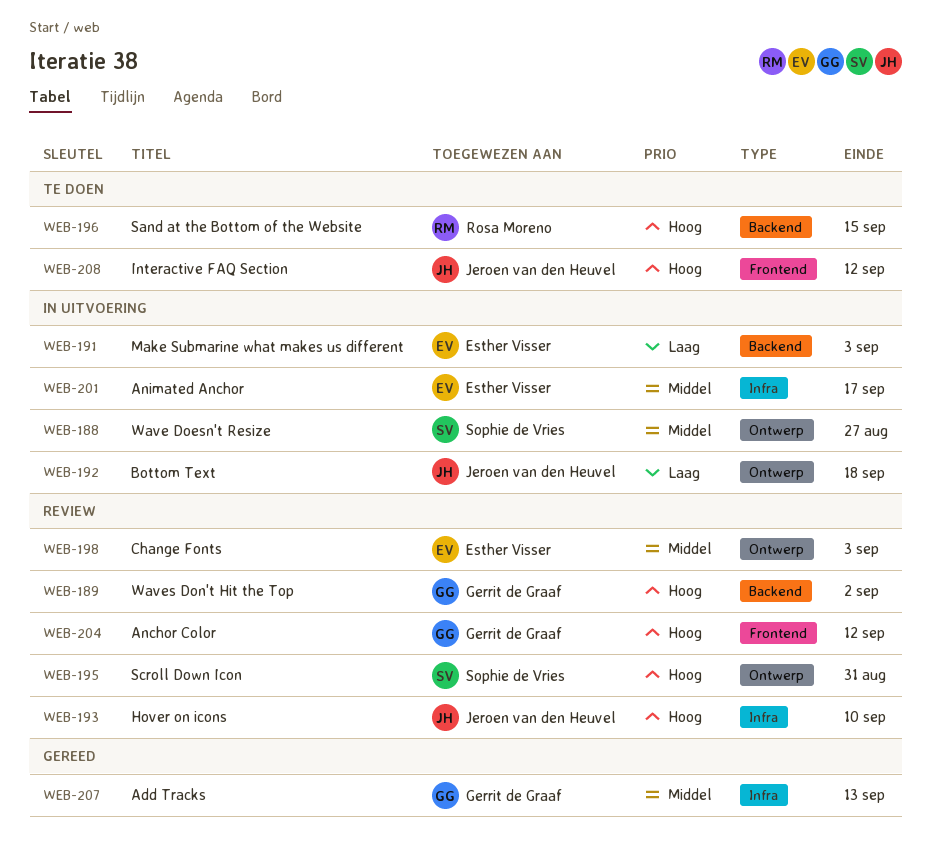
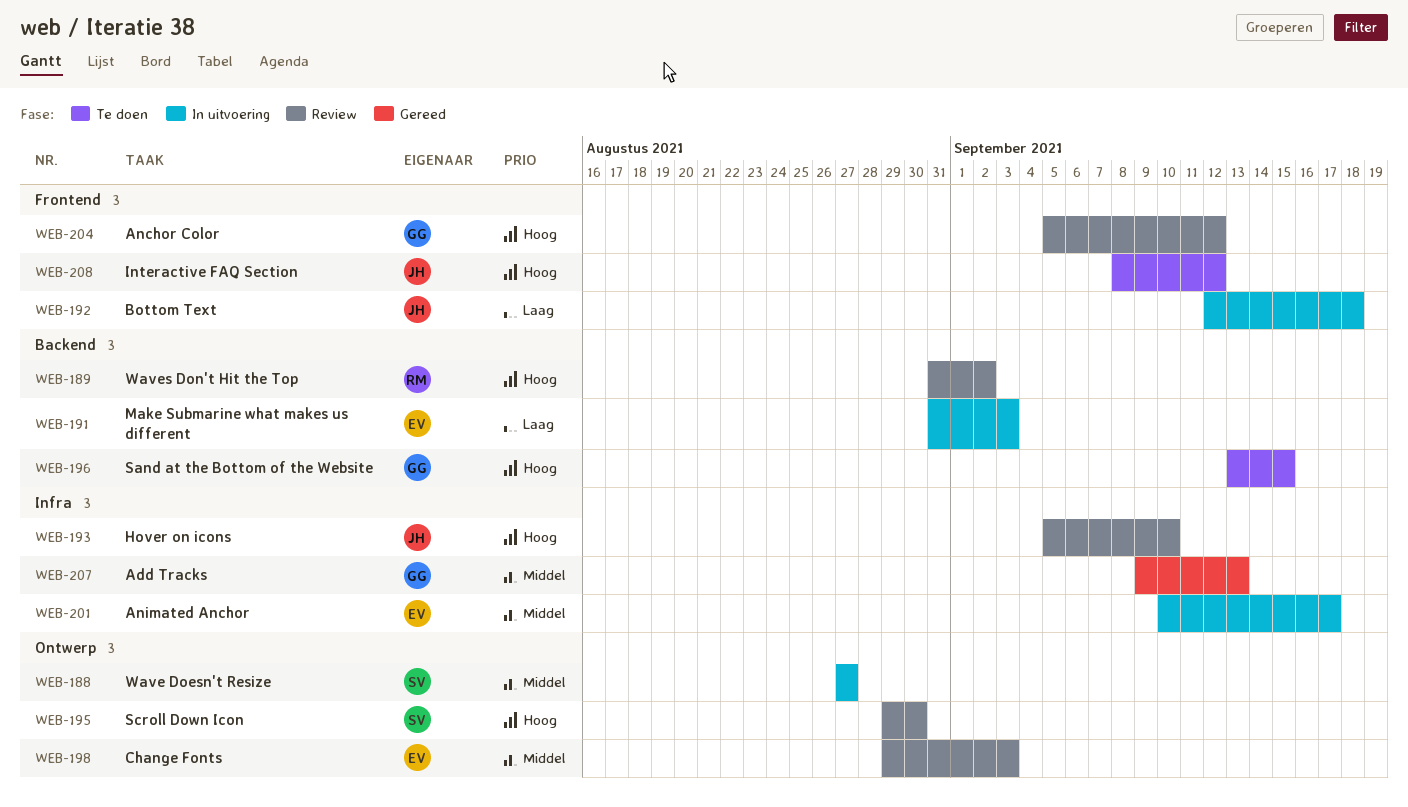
WEB-189, owner: Gerrit de Graaf -> Rosa Moreno
WEB-192, label: Ontwerp -> Frontend
WEB-195, due: Aug 31 -> Aug 30
WEB-196, owner: Rosa Moreno -> Gerrit de Graaf

